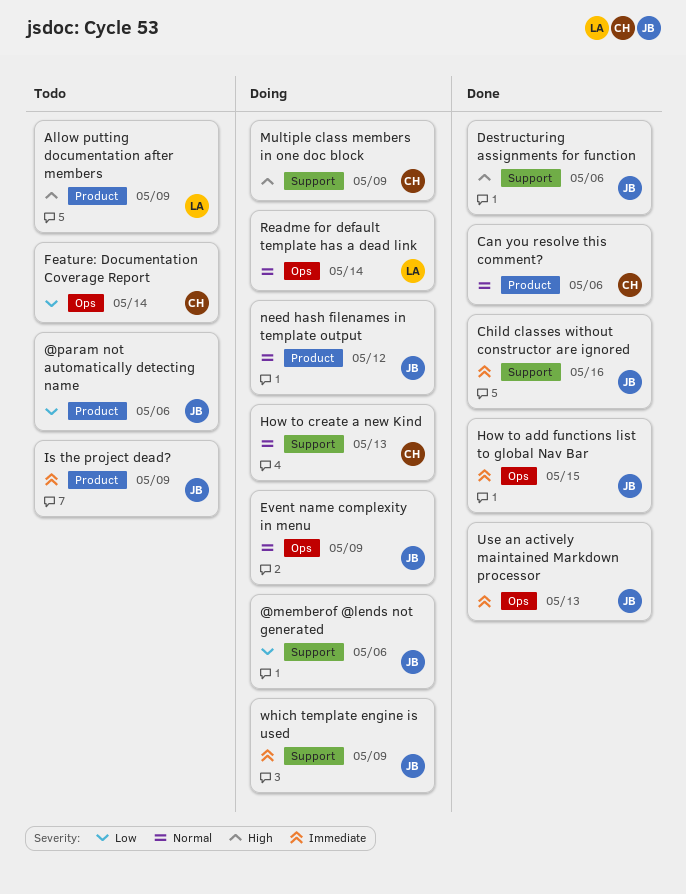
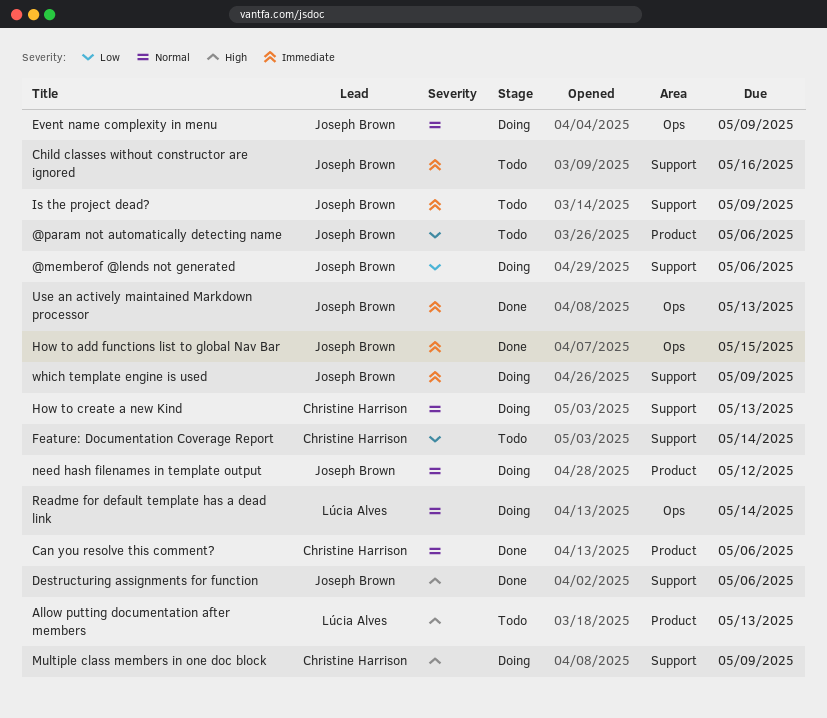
Allow putting documentation after members, due: May 9 -> May 13
Child classes without constructor are ignored, status: Done -> Todo
Feature: Documentation Coverage Report, label: Ops -> Support
Is the project dead?, label: Product -> Support

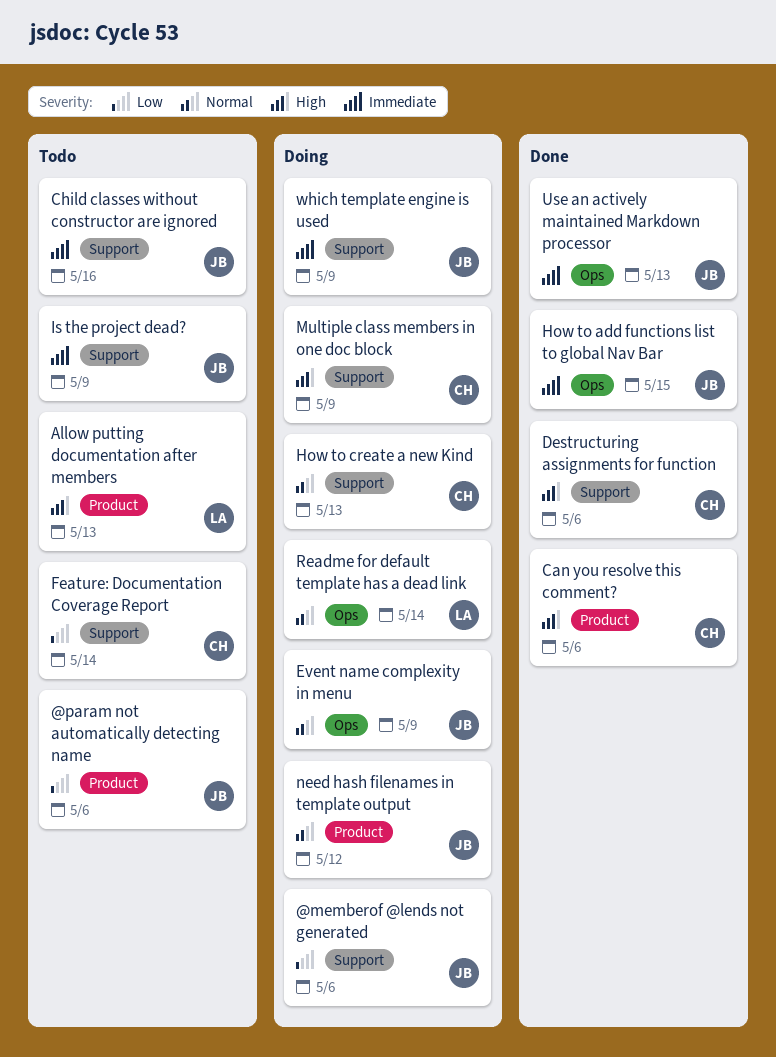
Can you resolve this comment?, priority: Normal -> High
Destructuring assignments for function, owner: Joseph Brown -> Christine Harrison

